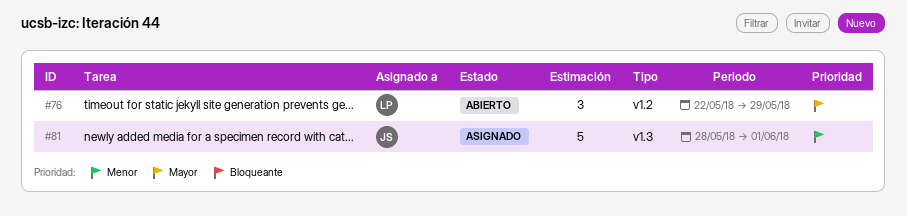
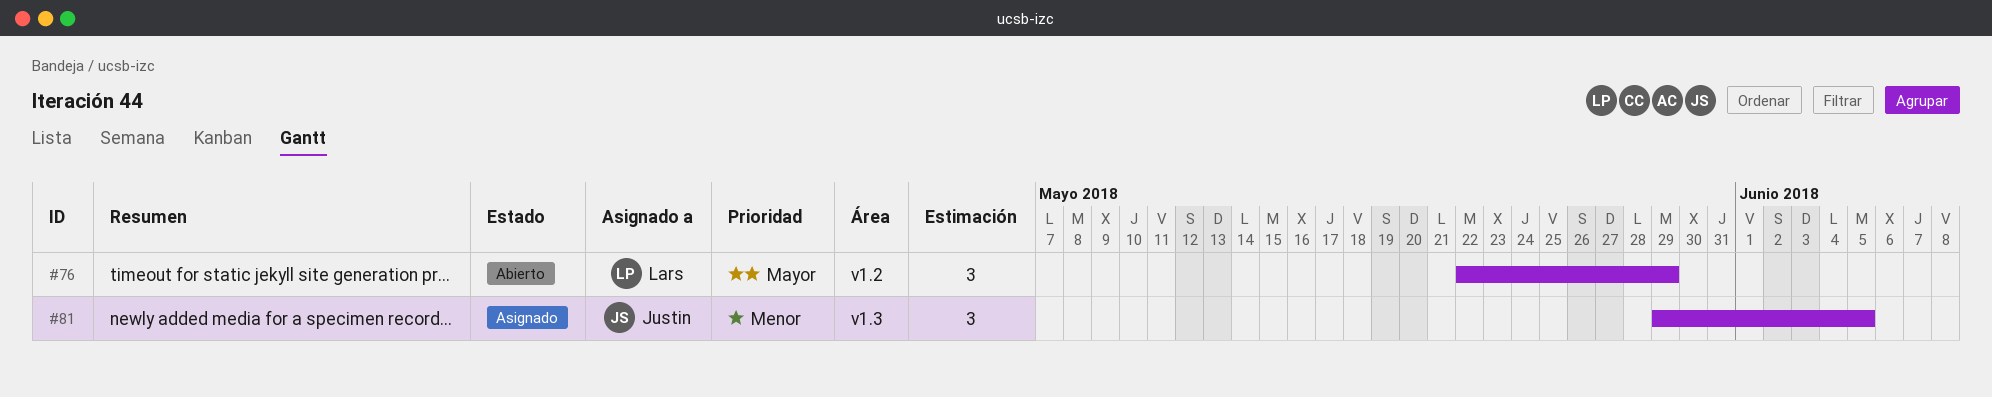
#81, estimate: 5 -> 3
#81, start: May 28 -> May 29
#81, due: Jun 1 -> Jun 5

